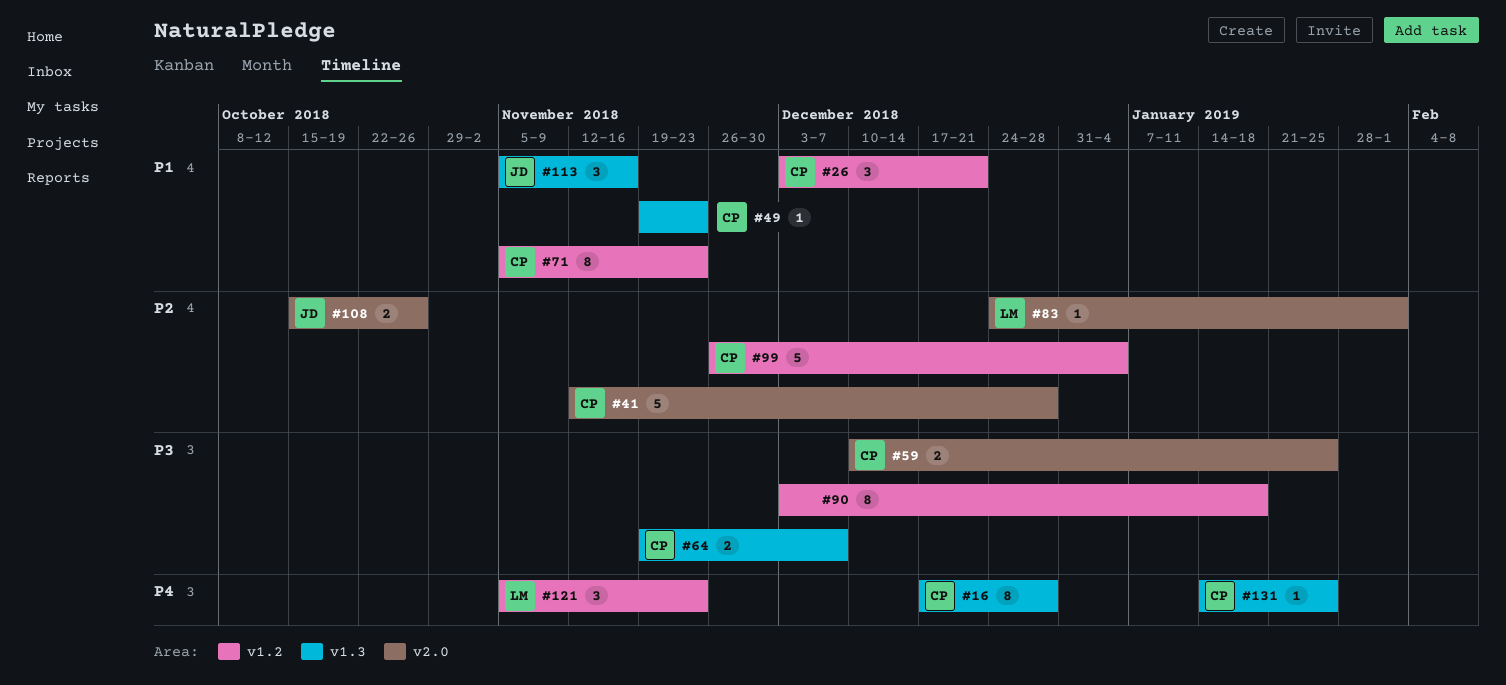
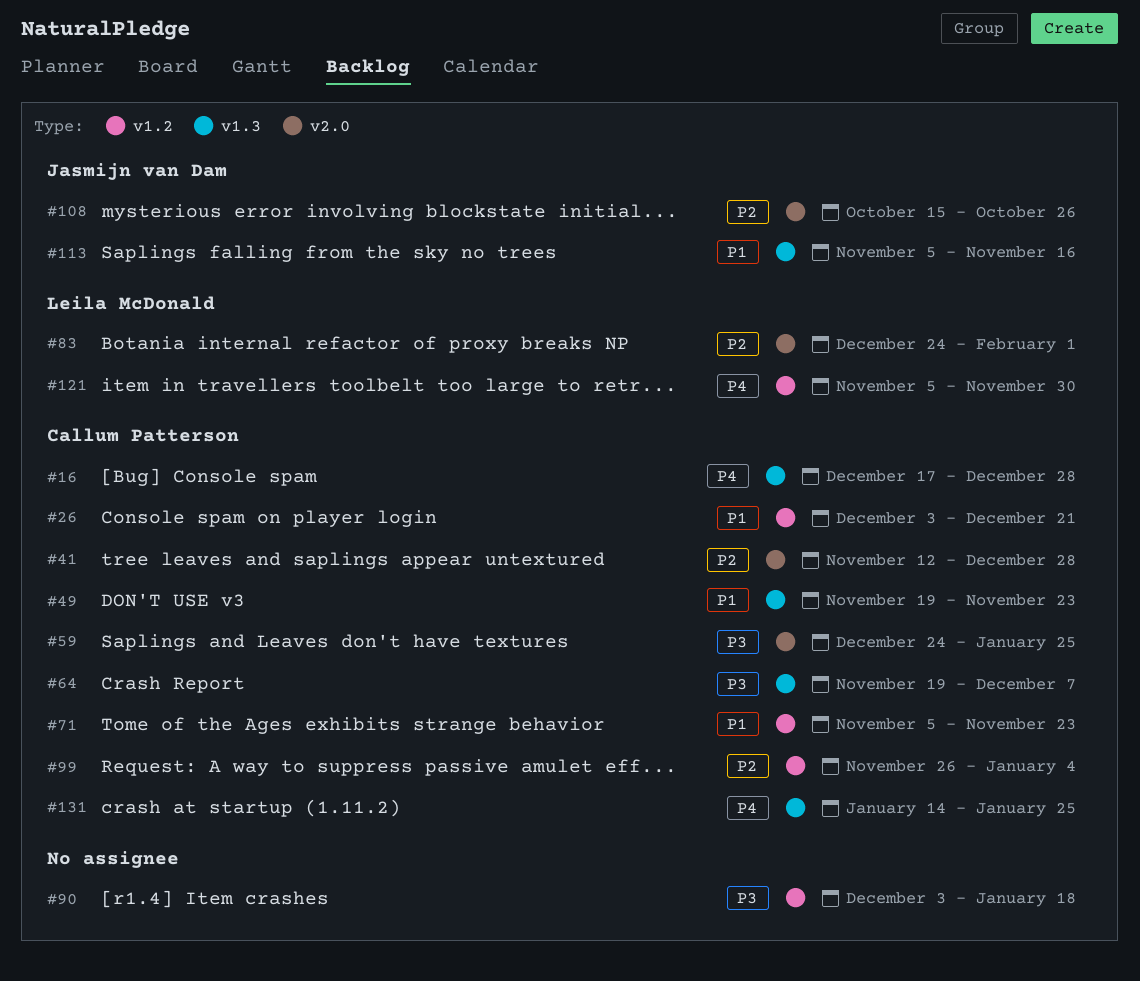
#59, start: Dec 10 -> Dec 24
#121, due: Nov 23 -> Nov 30

